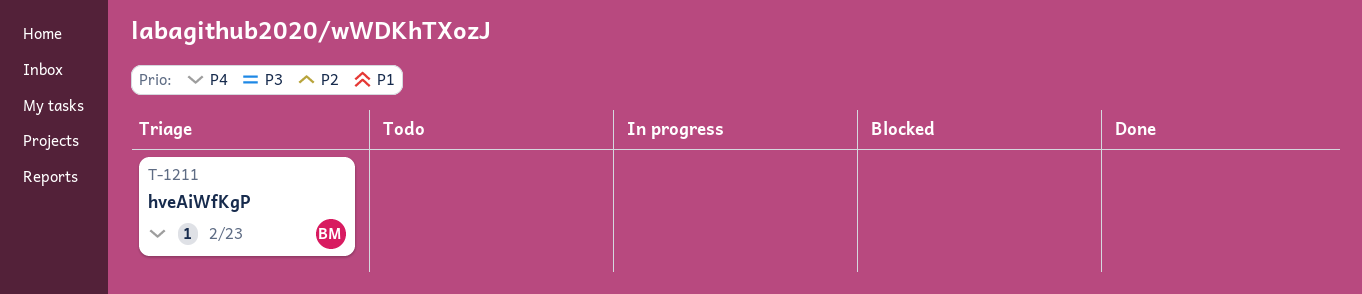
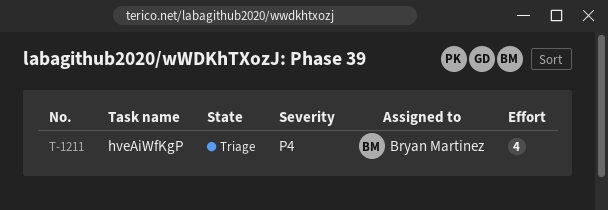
T-1211, estimate: 1 -> 4

